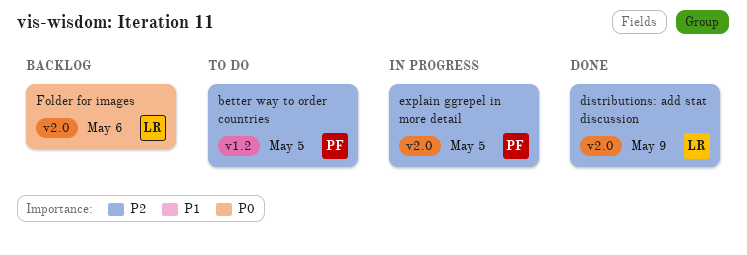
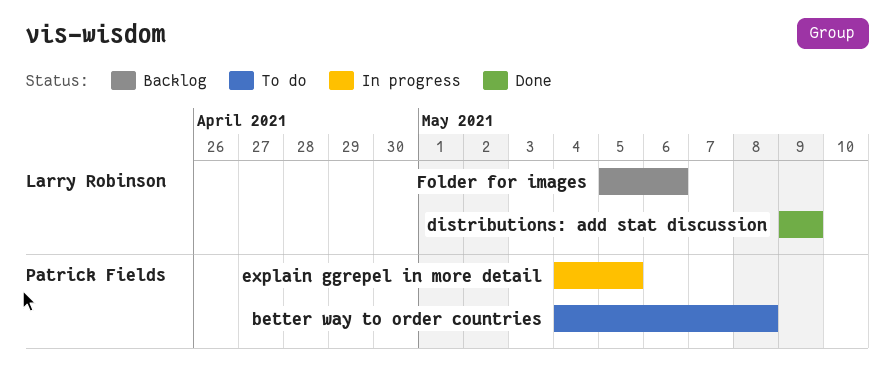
better way to order countries, due: May 5 -> May 8

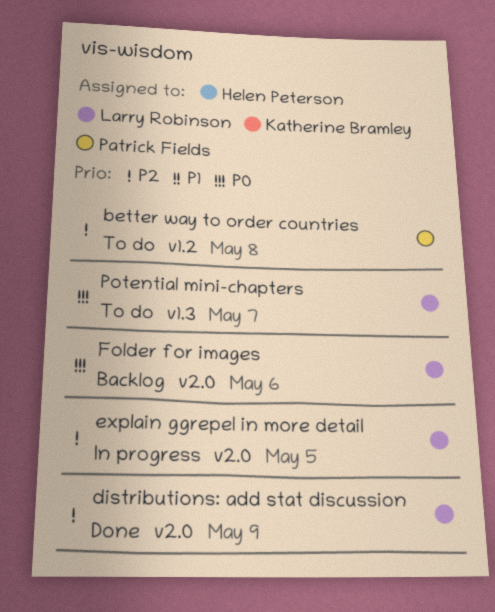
explain ggrepel in more detail, owner: Patrick Fields -> Larry Robinson
Potential mini-chapters: none -> present

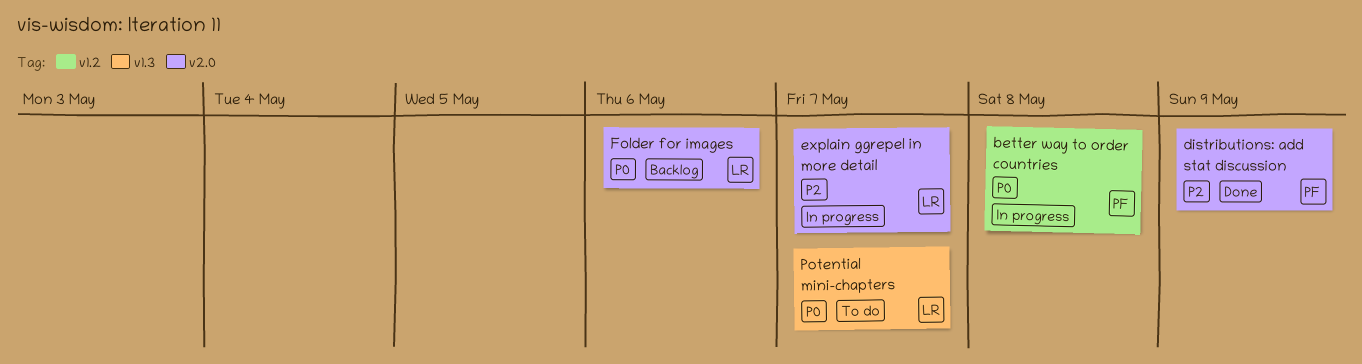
better way to order countries, status: To do -> In progress
better way to order countries, priority: P2 -> P0
distributions: add stat discussion, owner: Larry Robinson -> Patrick Fields
explain ggrepel in more detail, due: May 5 -> May 7

